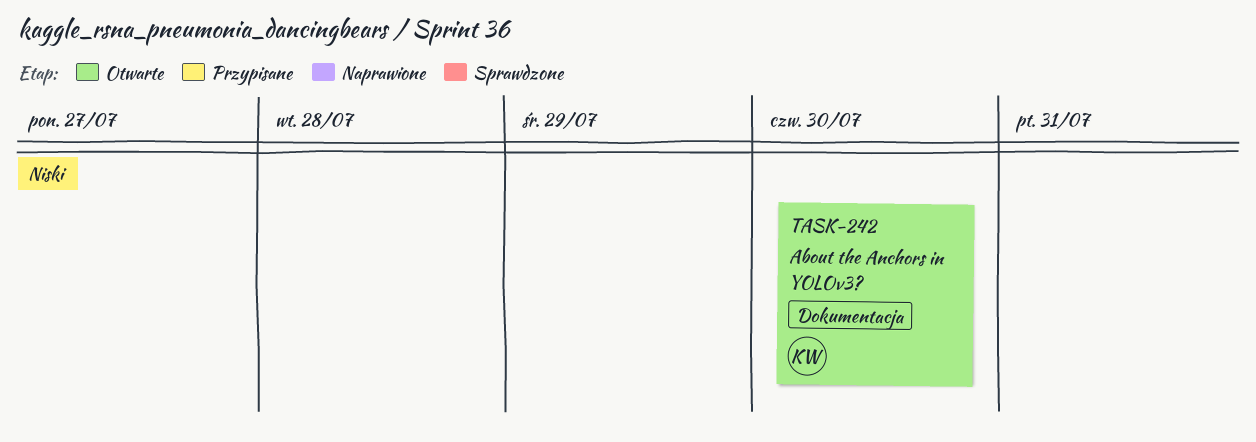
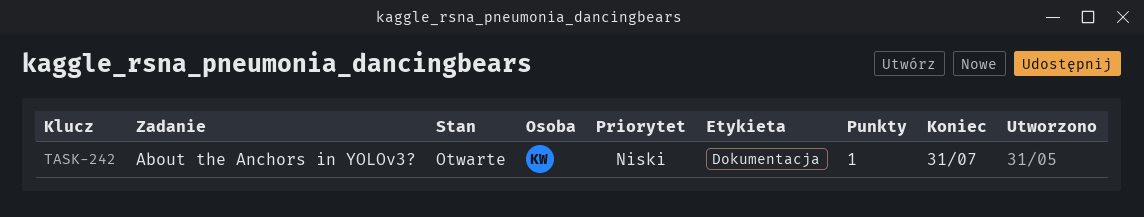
TASK-242, due: Jul 30 -> Jul 31

